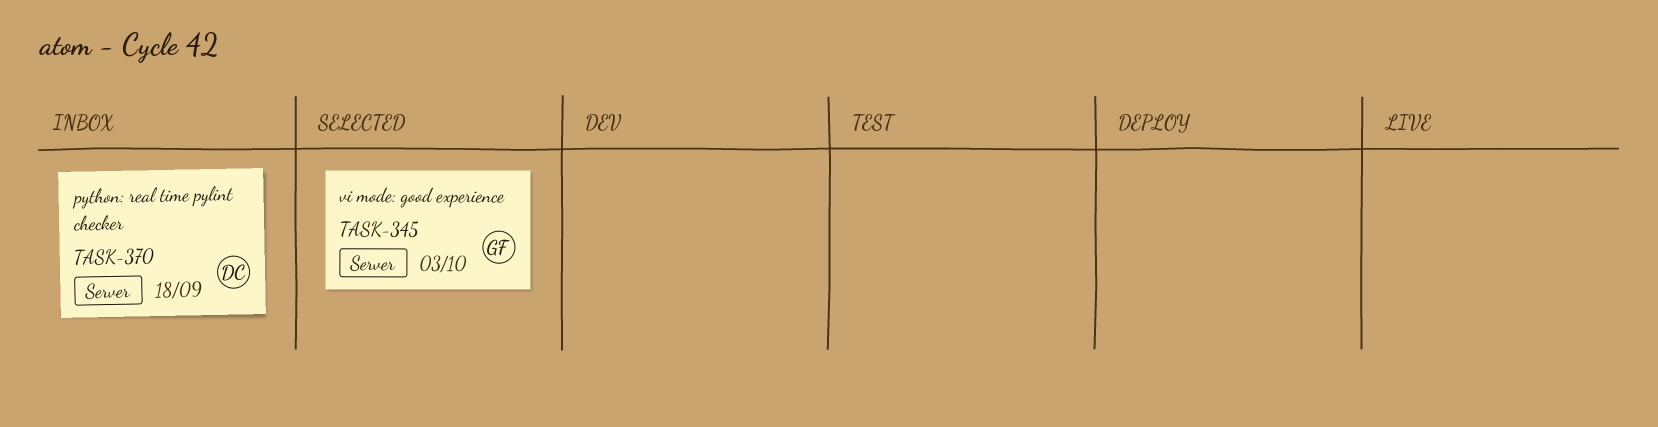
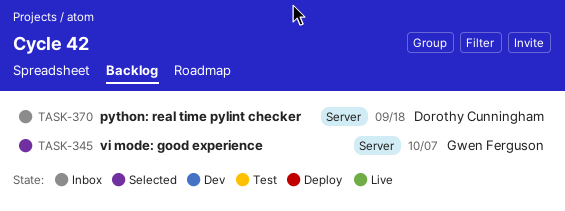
TASK-345, due: Oct 3 -> Oct 7

